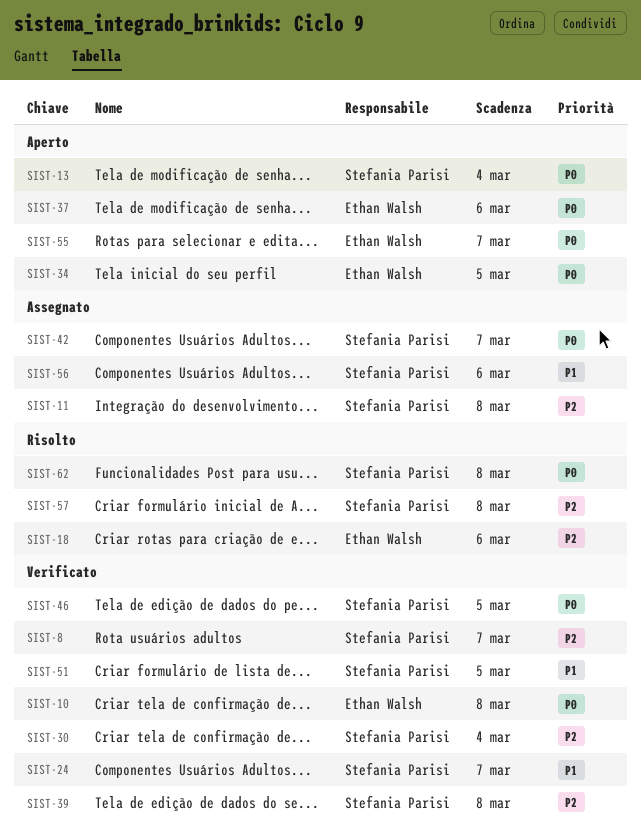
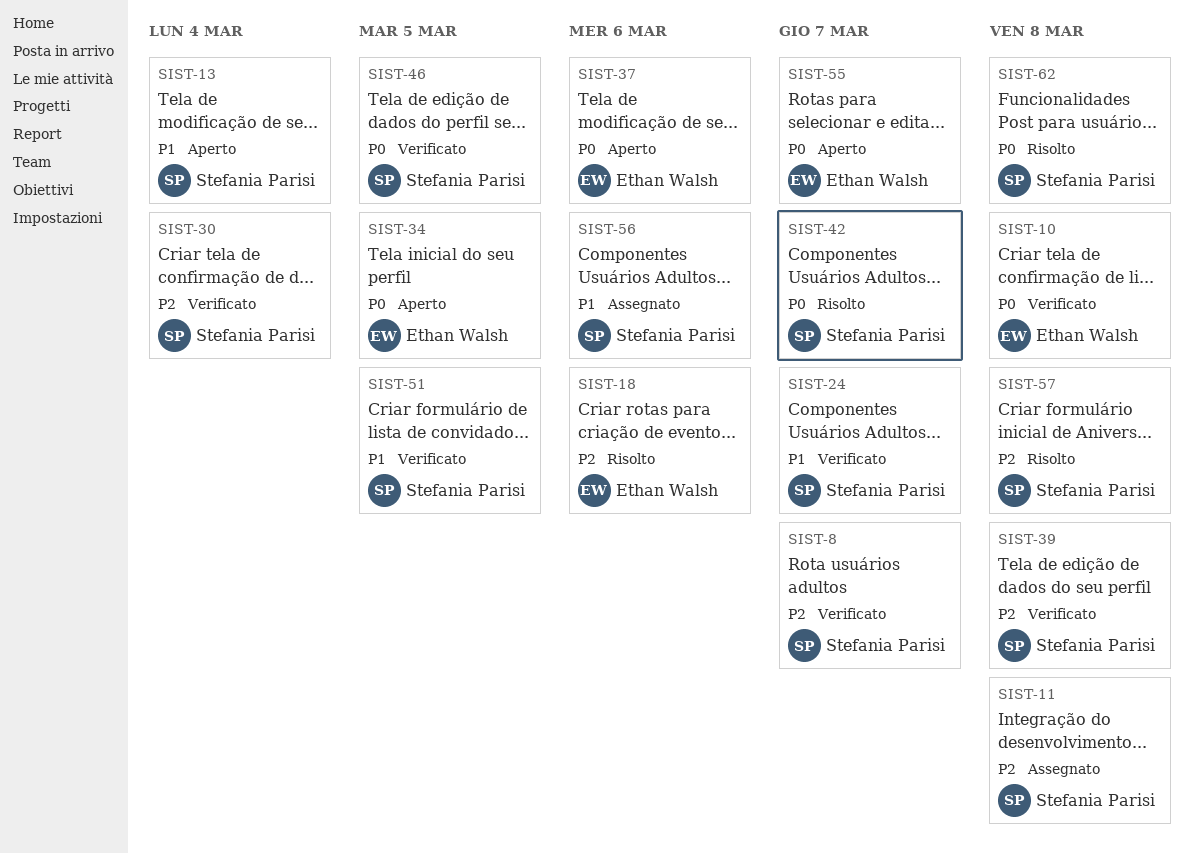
SIST-13, priority: P0 -> P1
SIST-42, status: Assegnato -> Risolto

